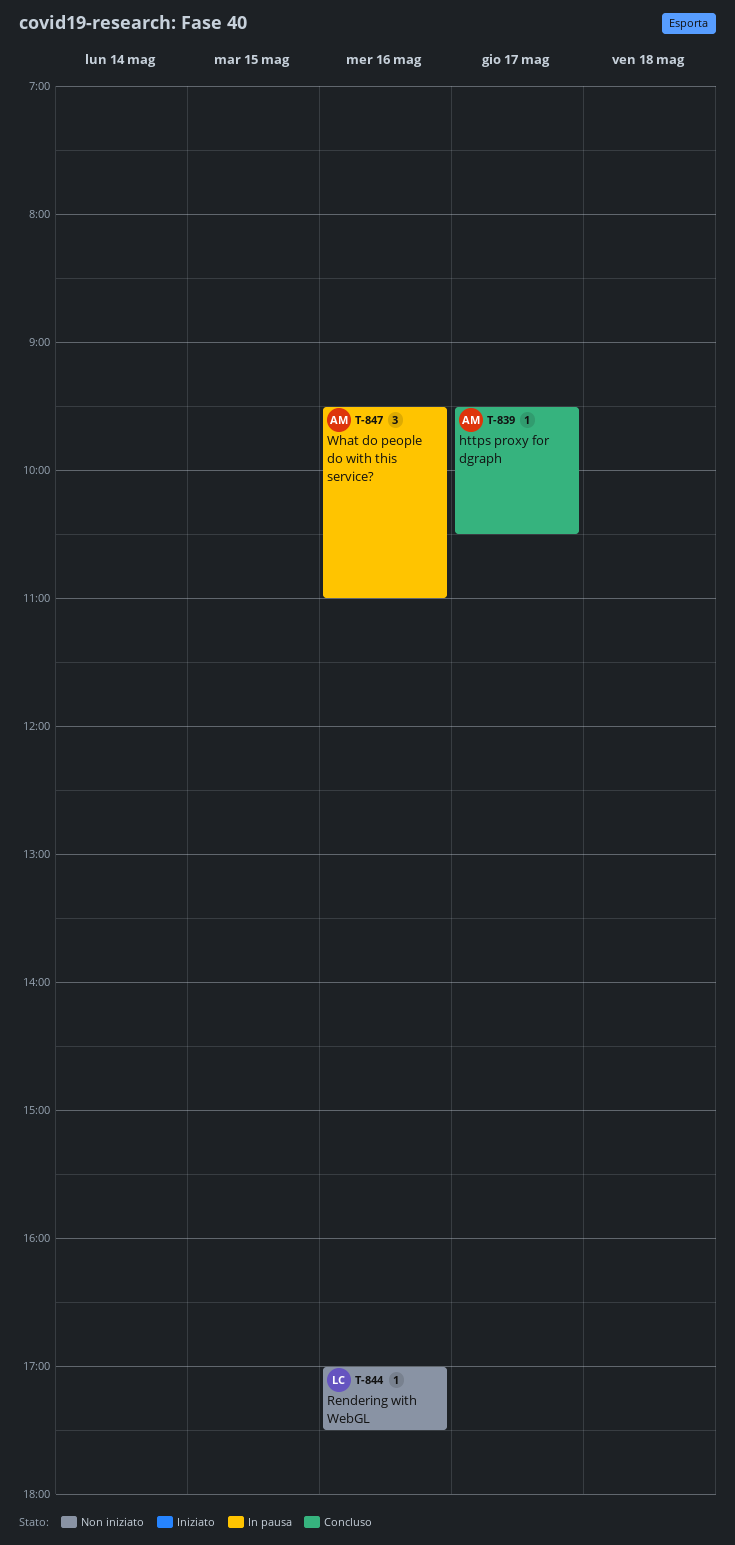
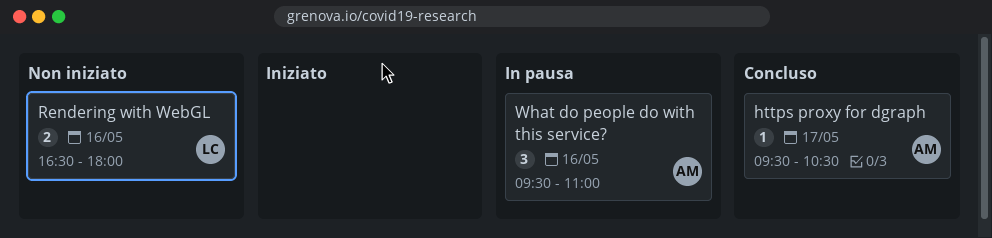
Rendering with WebGL, estimate: 1 -> 2
Rendering with WebGL, begins: 17:00 -> 16:30
Rendering with WebGL, ends: 17:30 -> 18:00

